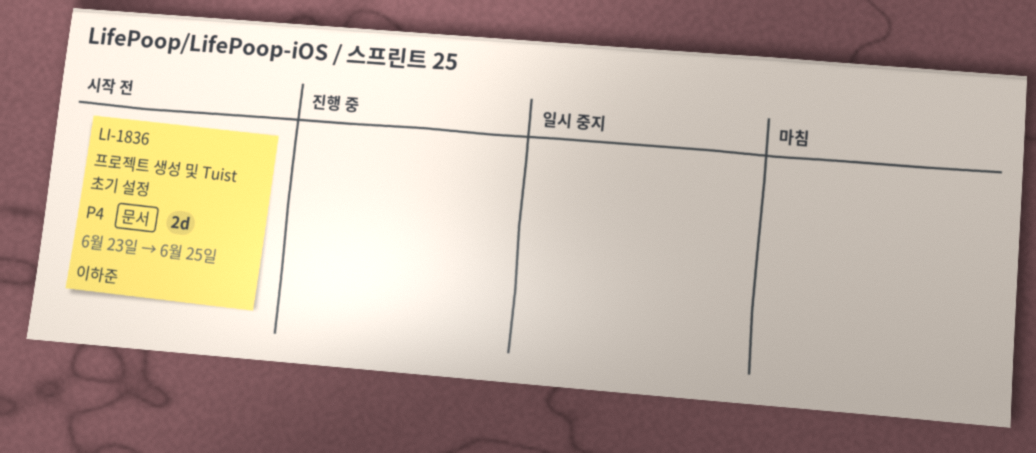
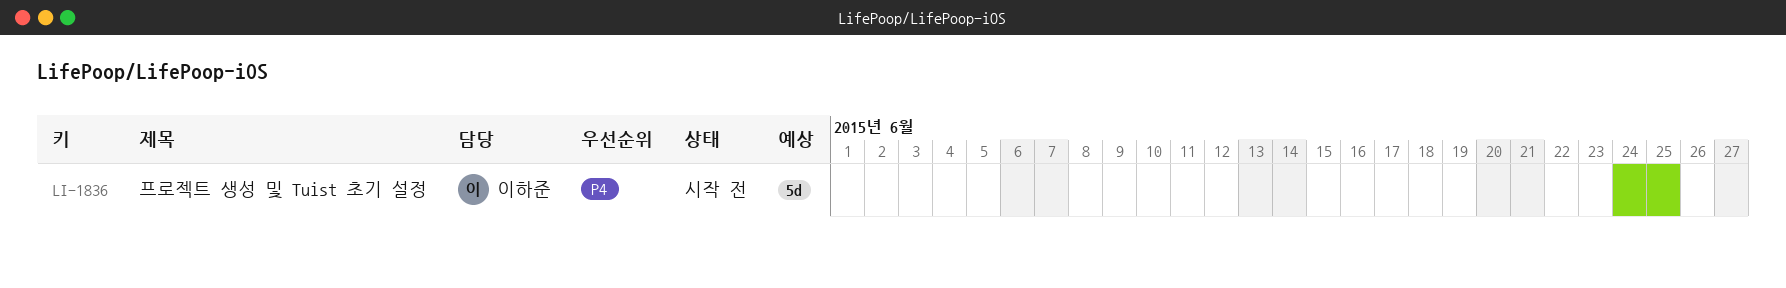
LI-1836, estimate: 2d -> 5d
LI-1836, start: Jun 23 -> Jun 24

